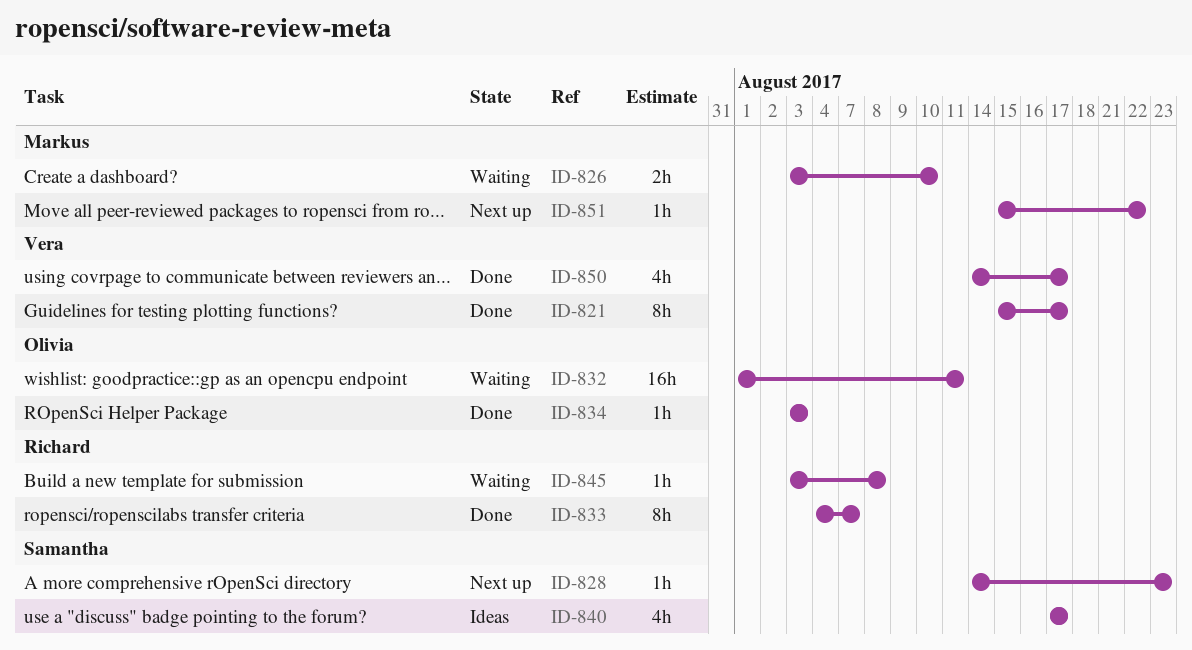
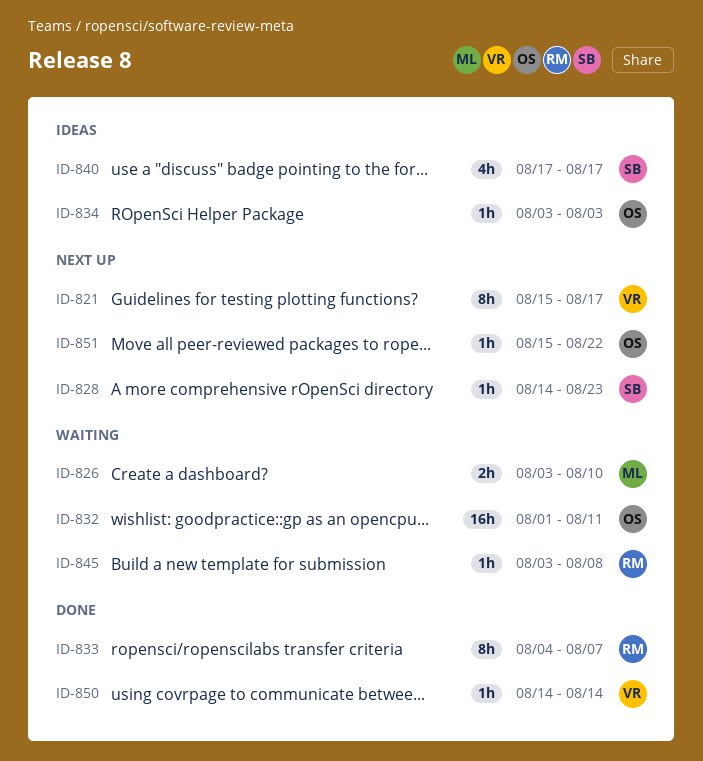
ID-821, status: Done -> Next up
ID-834, status: Done -> Ideas
ID-850, estimate: 4h -> 1h
ID-850, due: Aug 17 -> Aug 14
ID-851, owner: Markus -> Olivia

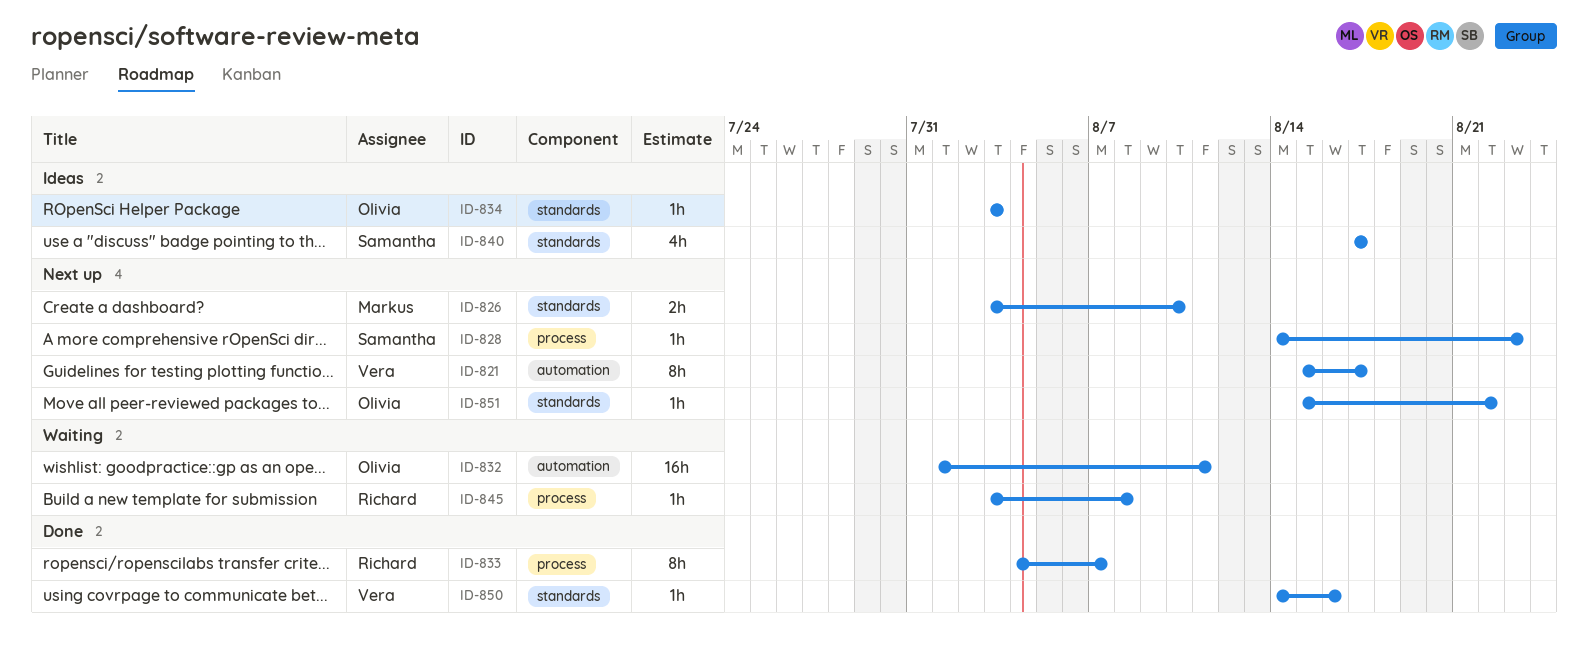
ID-826, status: Waiting -> Next up
ID-850, due: Aug 14 -> Aug 16

